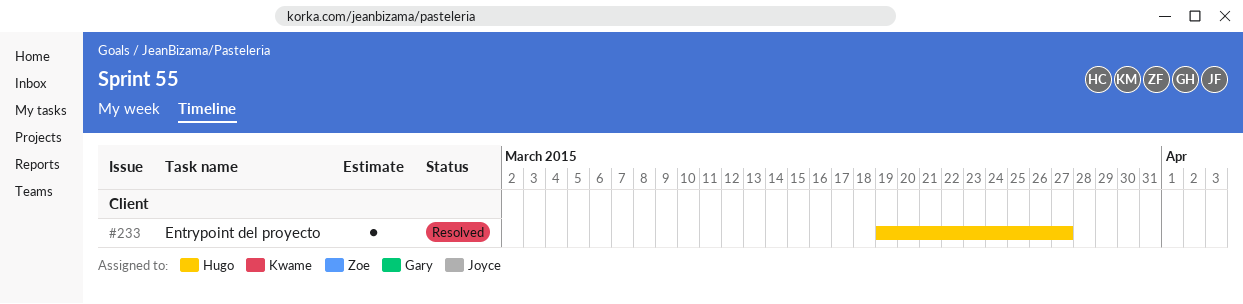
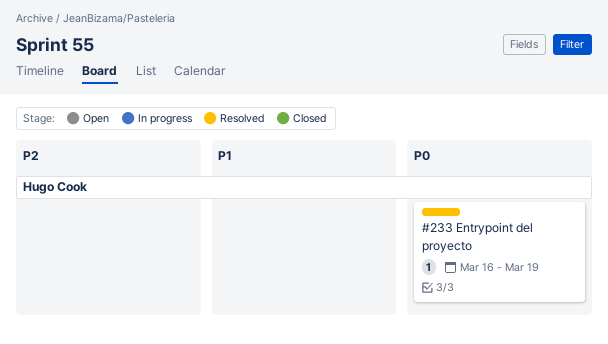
#233, start: Mar 19 -> Mar 16
#233, due: Mar 27 -> Mar 19

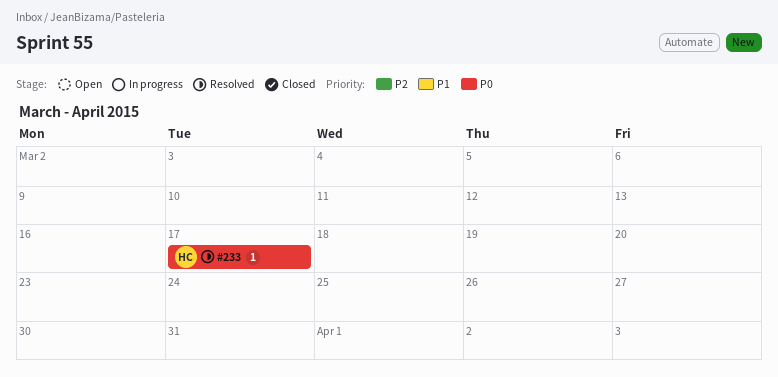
#233, start: Mar 16 -> Mar 17
#233, due: Mar 19 -> Mar 17

